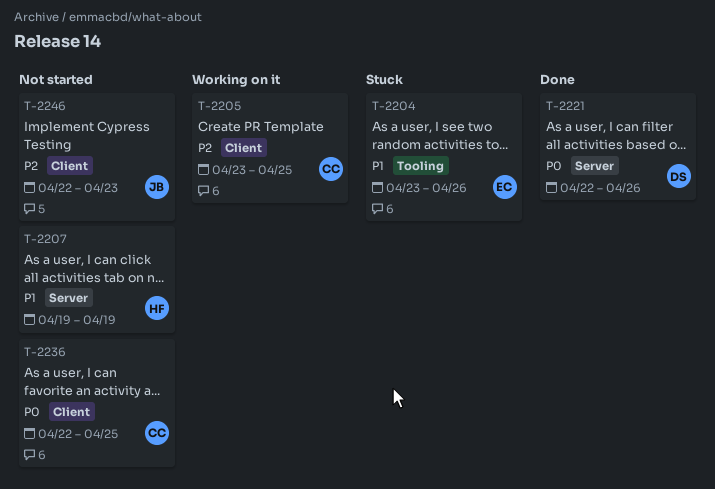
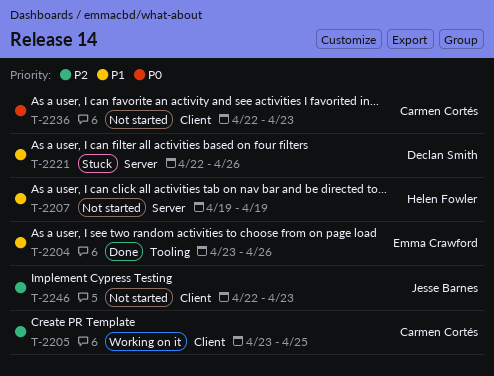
T-2204, status: Stuck -> Done
T-2221, status: Done -> Stuck
T-2221, priority: P0 -> P1
T-2236, due: Apr 25 -> Apr 23

